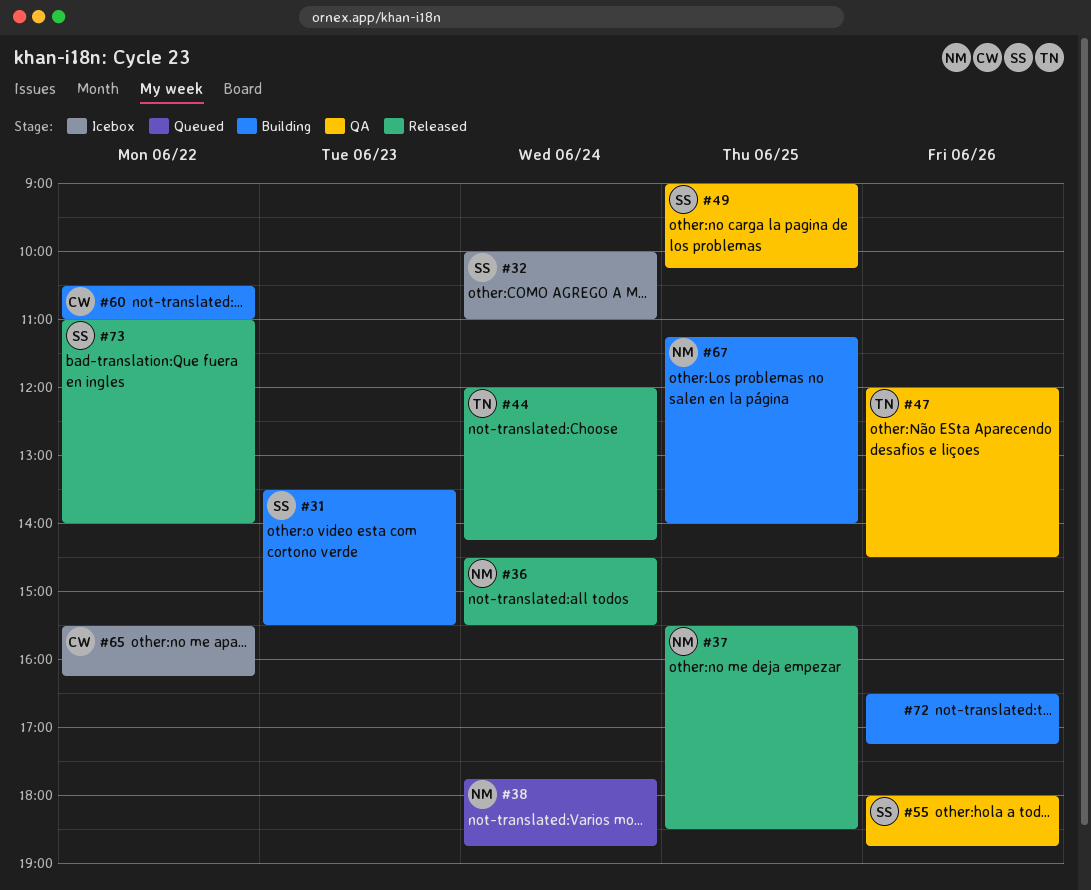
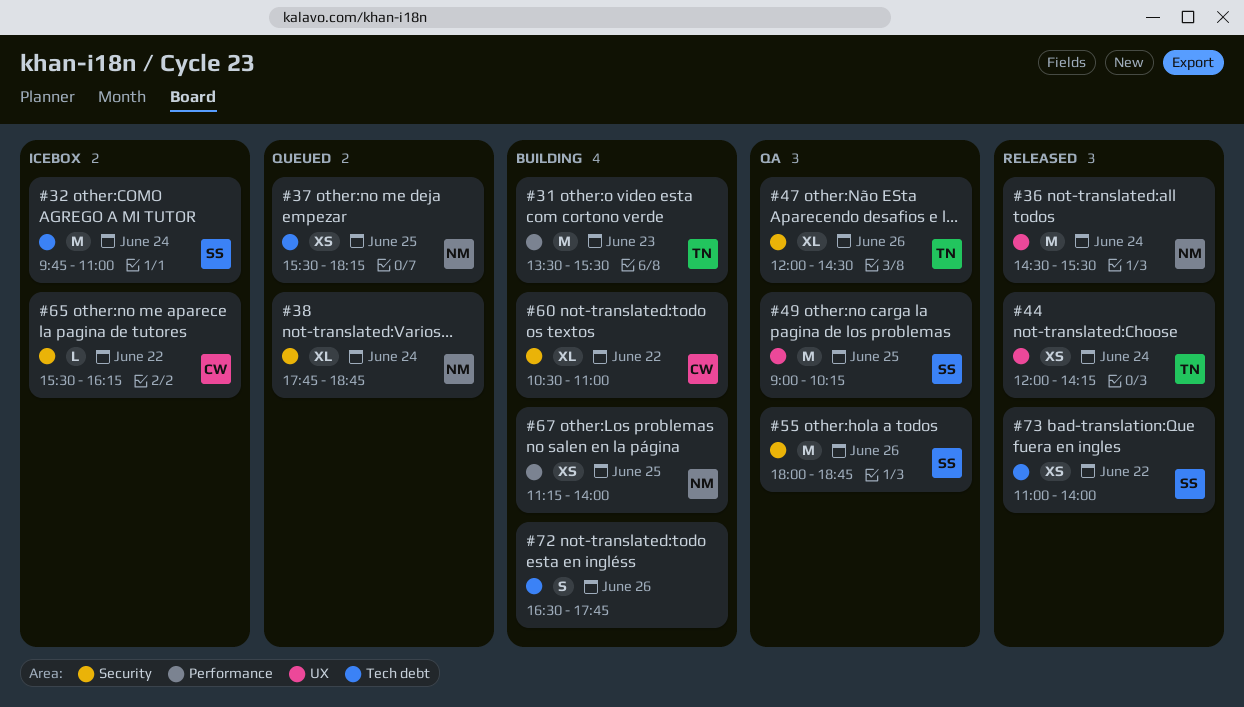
#31, owner: SS -> TN
#32, begins: 10:00 -> 09:45
#37, status: Released -> Queued
#37, ends: 18:30 -> 18:15
#72, ends: 17:15 -> 17:45

